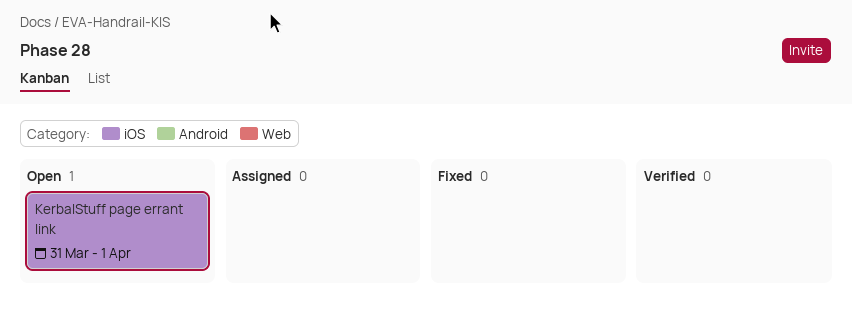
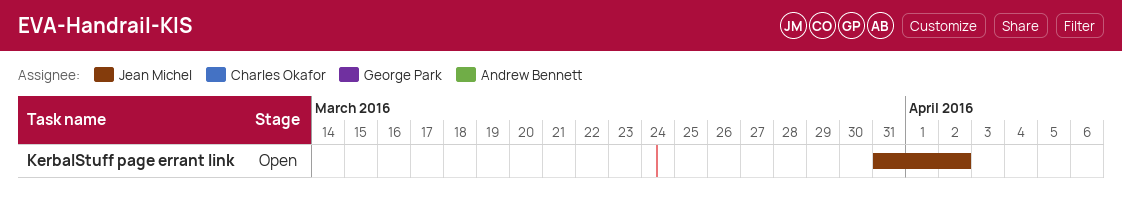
KerbalStuff page errant link, due: Apr 1 -> Apr 2

